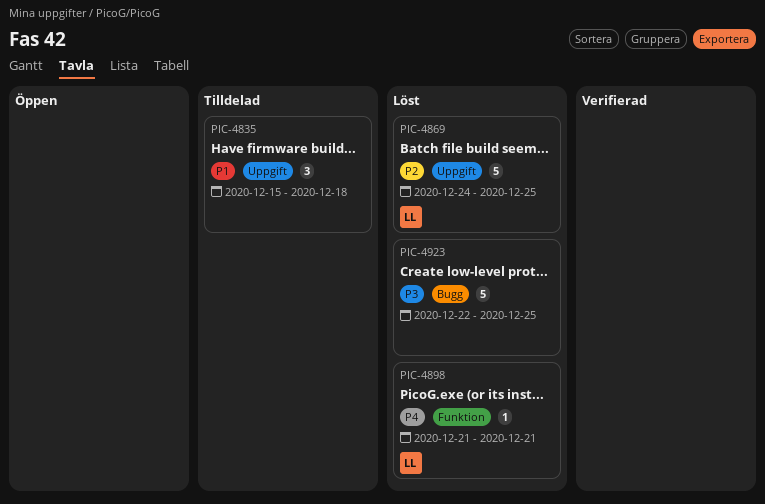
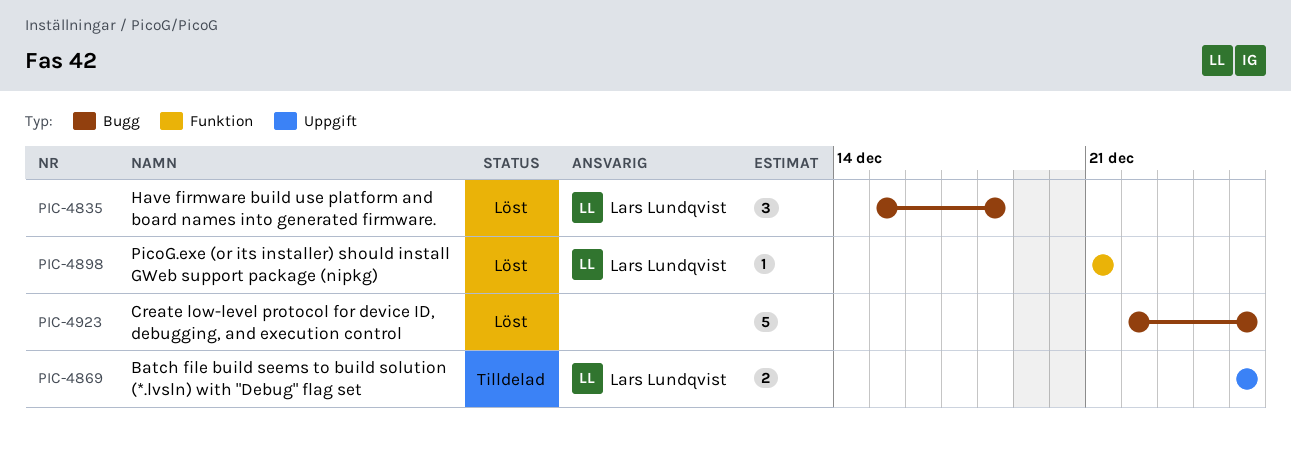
PIC-4835, status: Tilldelad -> Löst
PIC-4835, owner: none -> Lars Lundqvist
PIC-4835, label: Uppgift -> Bugg
PIC-4869, status: Löst -> Tilldelad
PIC-4869, estimate: 5 -> 2
PIC-4869, start: Dec 24 -> Dec 25

